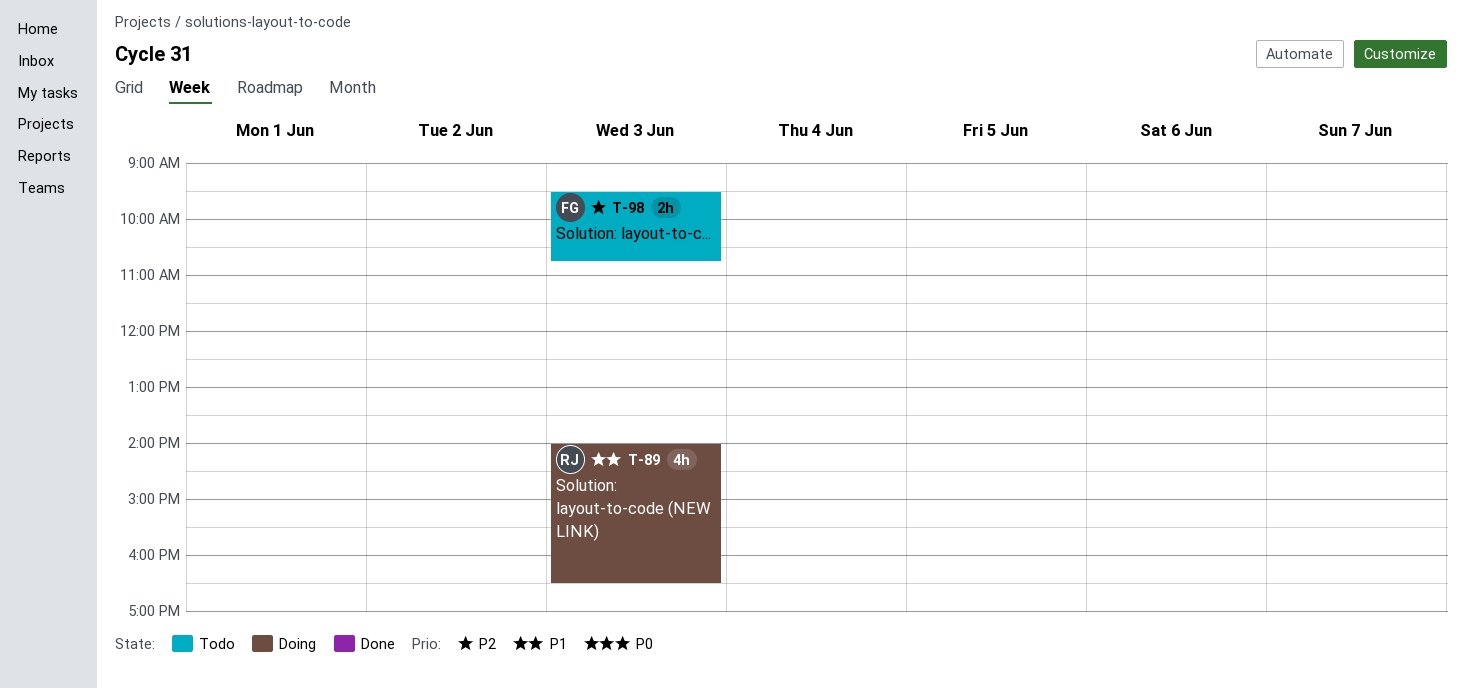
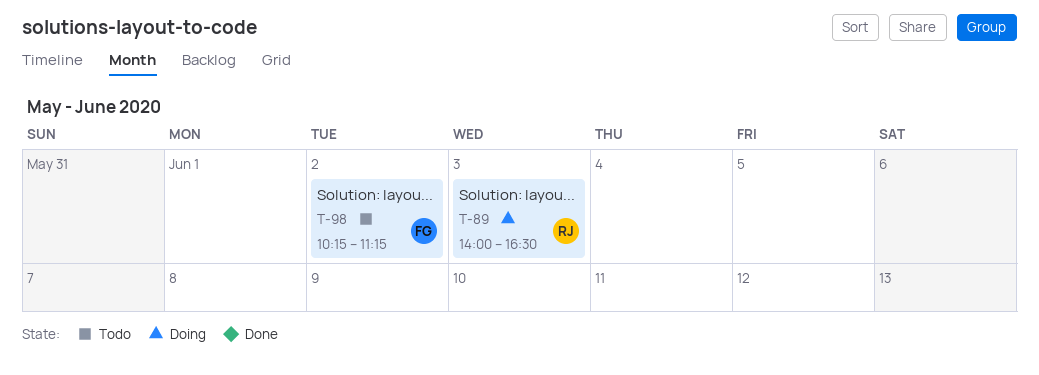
T-98, day: Jun 3 -> Jun 2
T-98, begins: 09:30 -> 10:15
T-98, ends: 10:45 -> 11:15

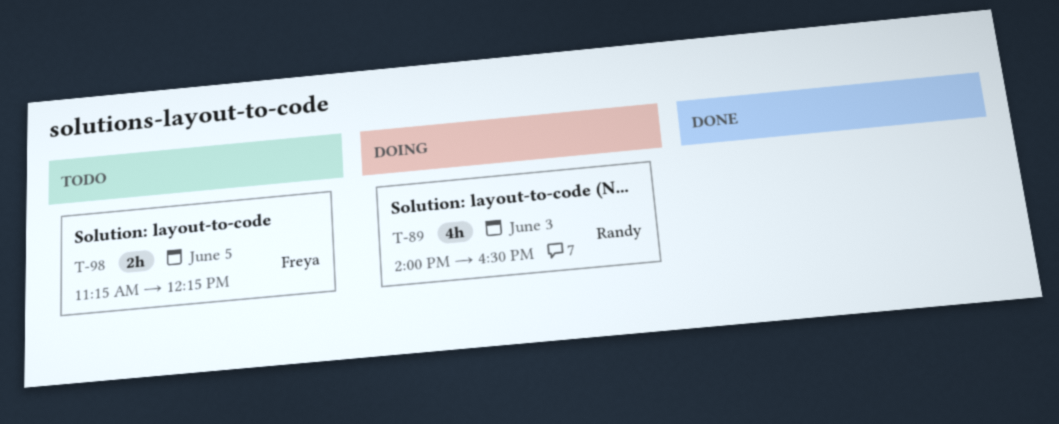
T-98, day: Jun 2 -> Jun 5
T-98, begins: 10:15 -> 11:15
T-98, ends: 11:15 -> 12:15

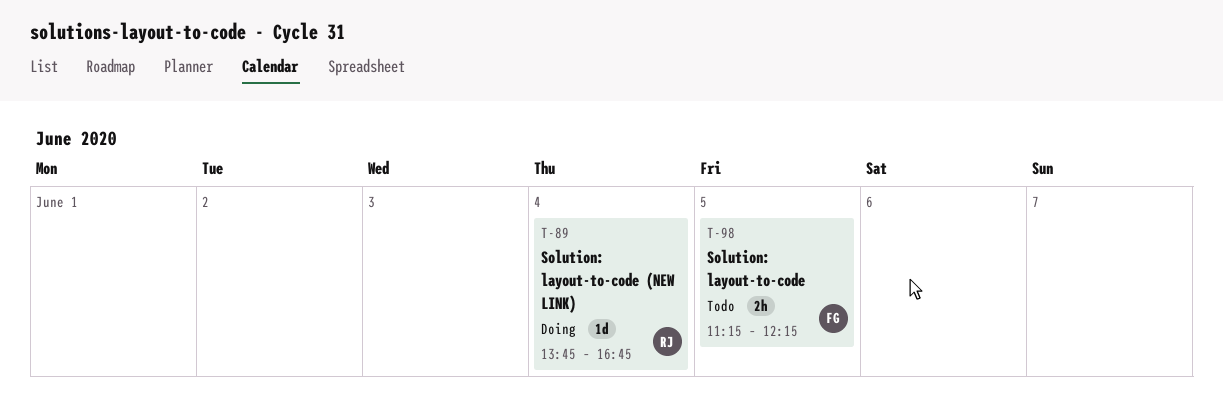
T-89, estimate: 4h -> 1d
T-89, day: Jun 3 -> Jun 4
T-89, begins: 14:00 -> 13:45
T-89, ends: 16:30 -> 16:45

